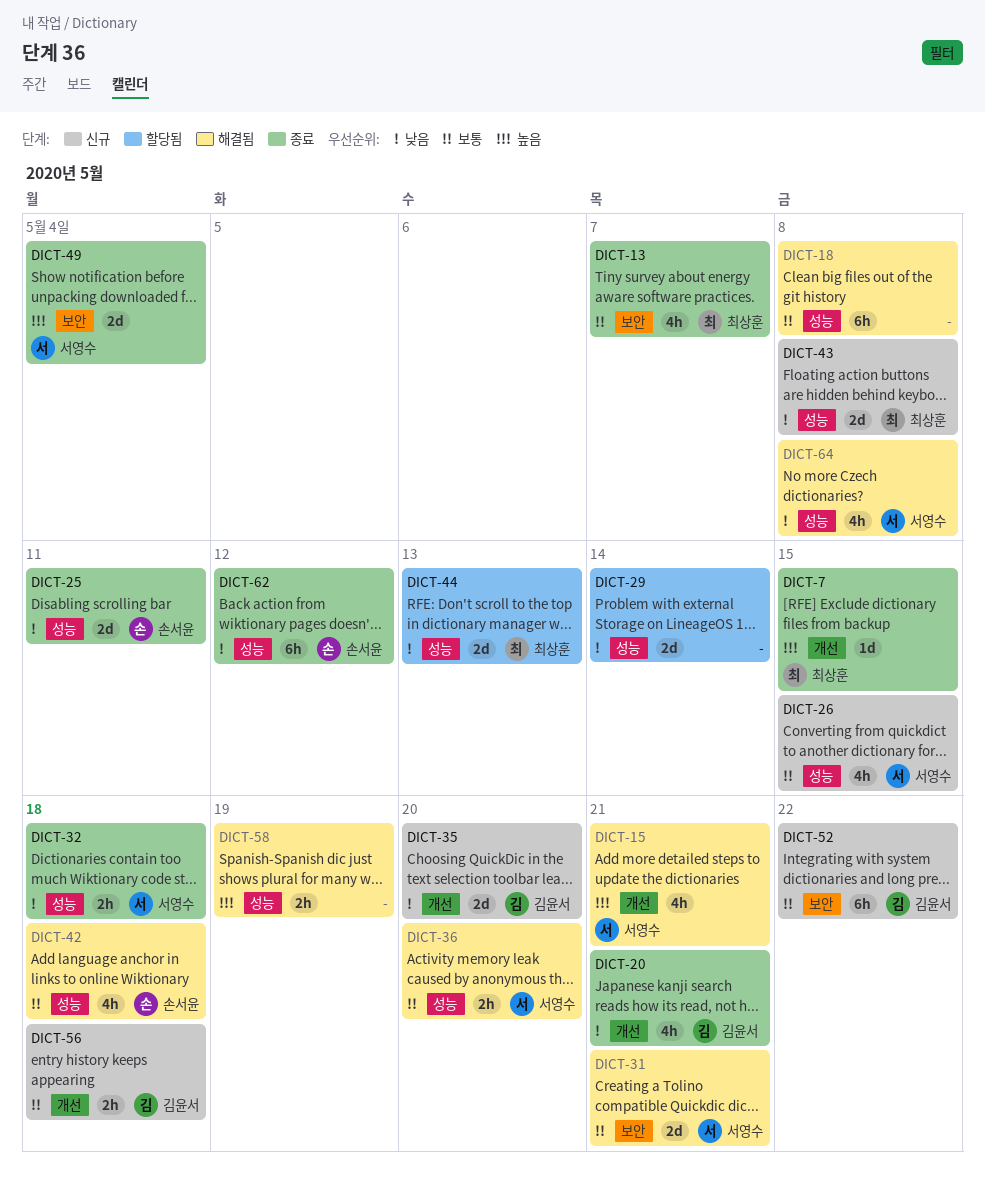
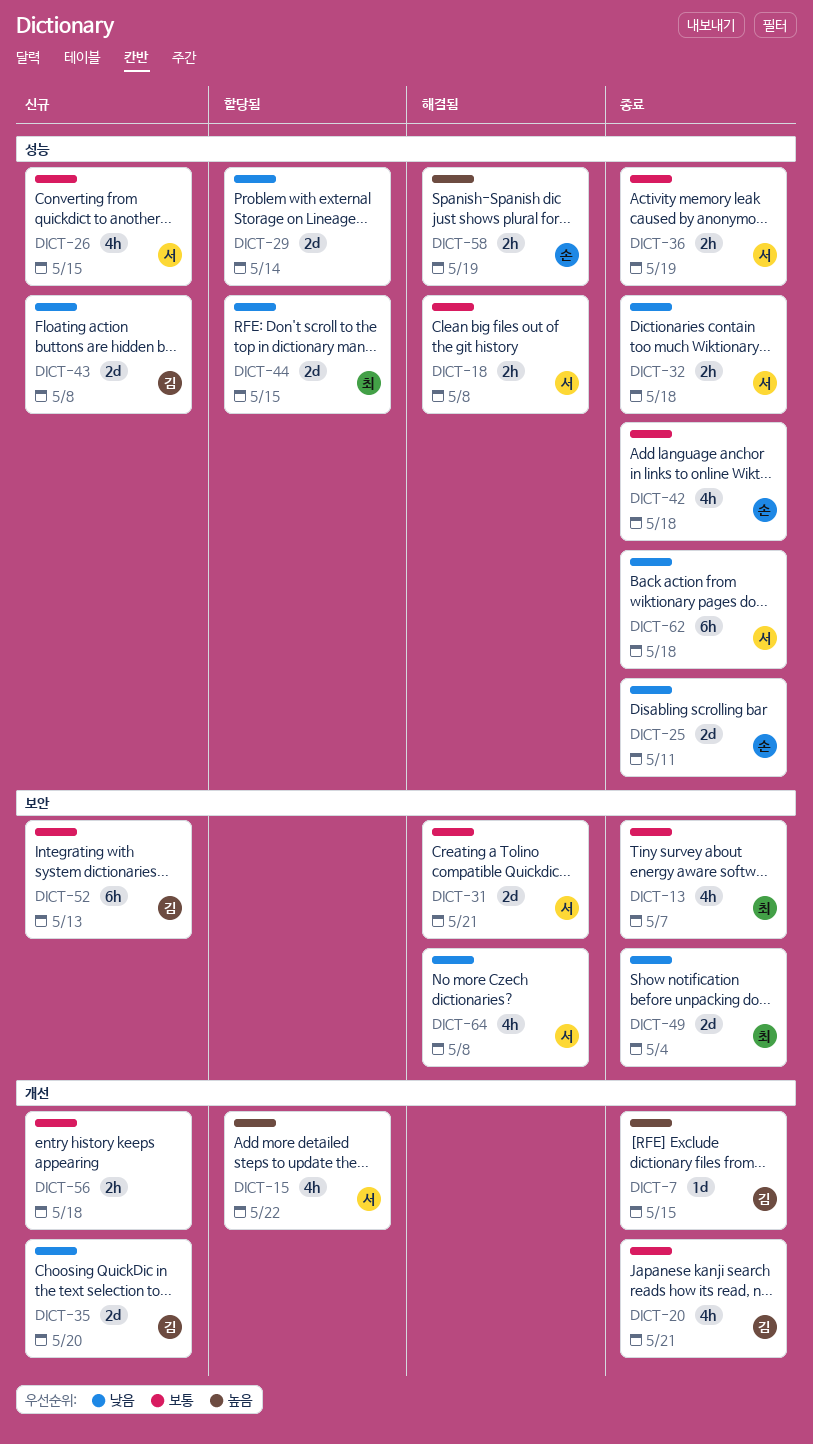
DICT-7, owner: 최상훈 -> 김윤서
DICT-15, status: 해결됨 -> 할당됨
DICT-15, due: May 21 -> May 22
DICT-18, owner: none -> 서영수
DICT-18, estimate: 6h -> 2h
DICT-20, priority: 낮음 -> 보통
DICT-36, status: 해결됨 -> 종료
DICT-36, due: May 20 -> May 19
DICT-42, status: 해결됨 -> 종료
DICT-43, owner: 최상훈 -> 김윤서
DICT-44, due: May 13 -> May 15
DICT-49, owner: 서영수 -> 최상훈
DICT-49, priority: 높음 -> 낮음
DICT-52, due: May 22 -> May 13
DICT-56, owner: 김윤서 -> none
DICT-58, owner: none -> 손서윤
DICT-62, owner: 손서윤 -> 서영수
DICT-62, due: May 12 -> May 18
DICT-64, label: 성능 -> 보안

